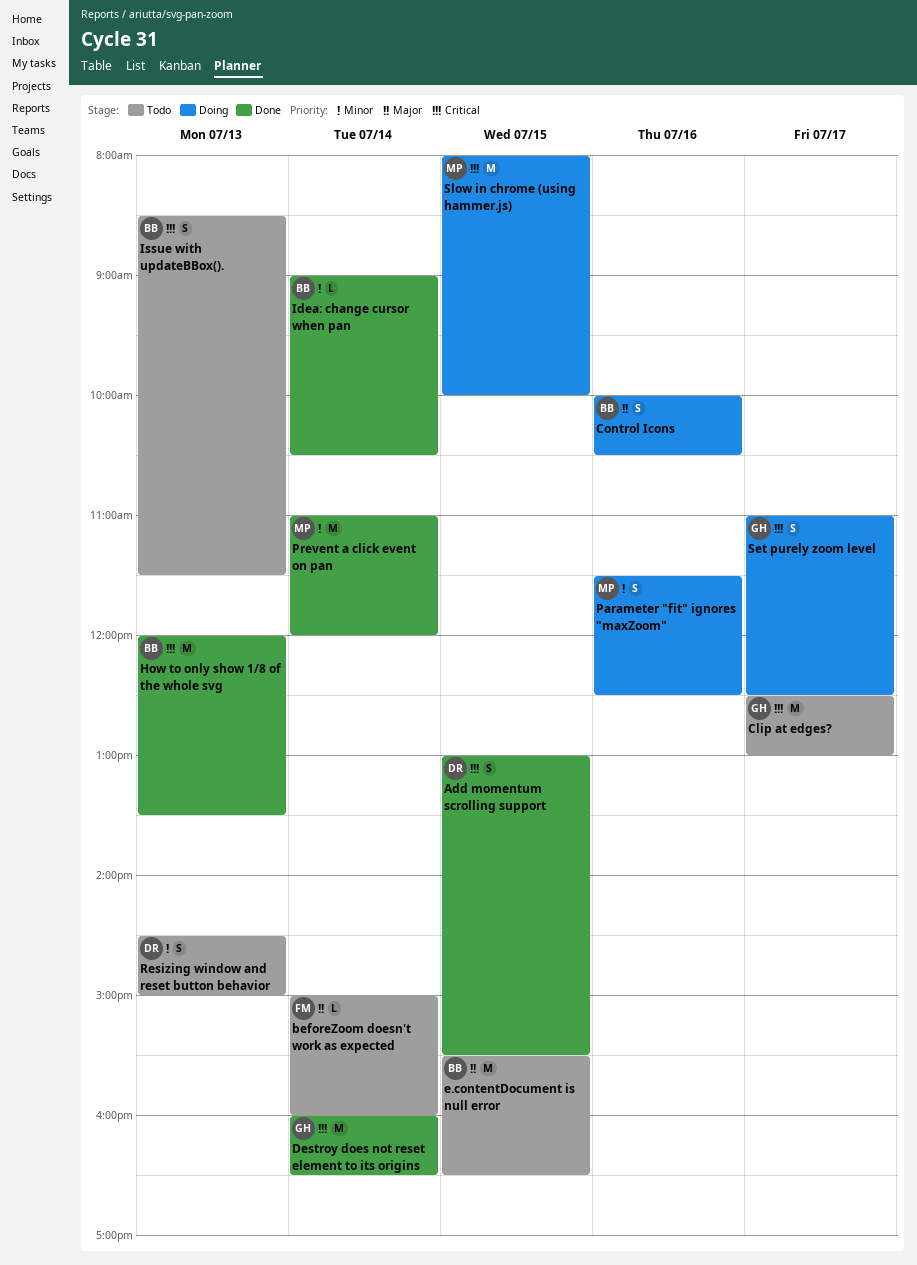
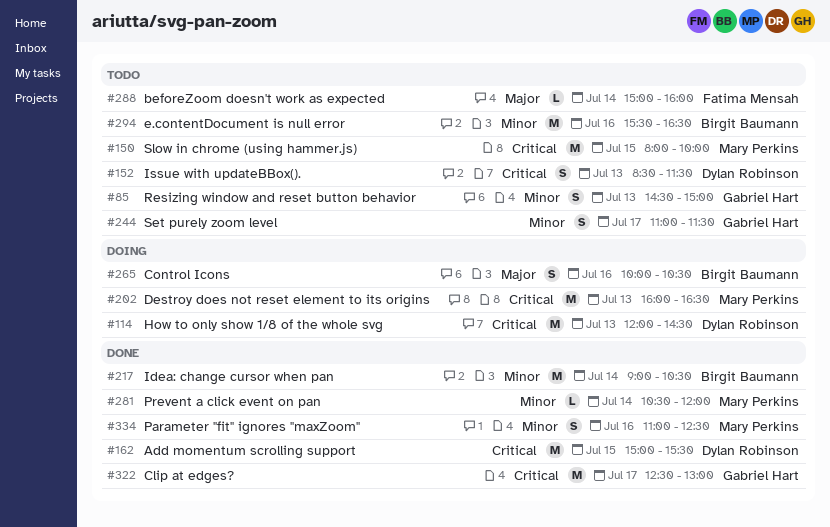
Add momentum scrolling support, estimate: S -> M
Add momentum scrolling support, begins: 13:00 -> 15:00
Clip at edges?, status: Todo -> Done
Destroy does not reset element to its origins, status: Done -> Doing
Destroy does not reset element to its origins, owner: Gabriel Hart -> Mary Perkins
Destroy does not reset element to its origins, day: Jul 14 -> Jul 13
e.contentDocument is null error, priority: Major -> Minor
e.contentDocument is null error, day: Jul 15 -> Jul 16
How to only show 1/8 of the whole svg, status: Done -> Doing
How to only show 1/8 of the whole svg, owner: Birgit Baumann -> Dylan Robinson
How to only show 1/8 of the whole svg, ends: 13:30 -> 14:30
Idea: change cursor when pan, estimate: L -> M
Issue with updateBBox()., owner: Birgit Baumann -> Dylan Robinson
Parameter "fit" ignores "maxZoom", status: Doing -> Done
Parameter "fit" ignores "maxZoom", begins: 11:30 -> 11:00
Prevent a click event on pan, estimate: M -> L
Prevent a click event on pan, begins: 11:00 -> 10:30
Resizing window and reset button behavior, owner: Dylan Robinson -> Gabriel Hart
Set purely zoom level, status: Doing -> Todo
Set purely zoom level, priority: Critical -> Minor
Set purely zoom level, ends: 12:30 -> 11:30
Slow in chrome (using hammer.js), status: Doing -> Todo

